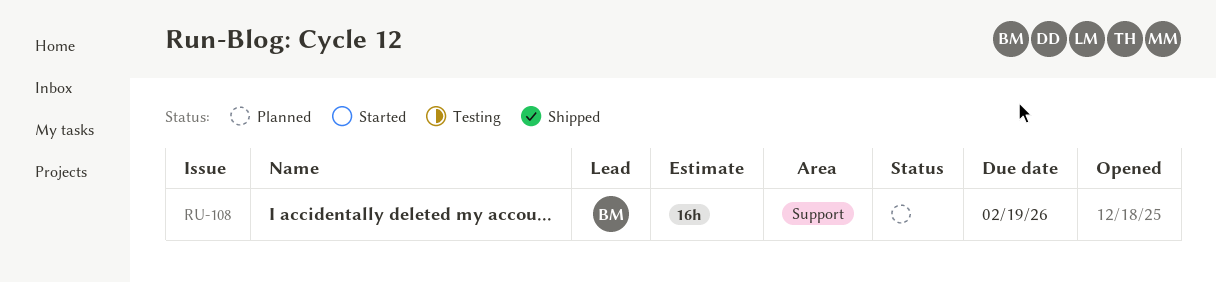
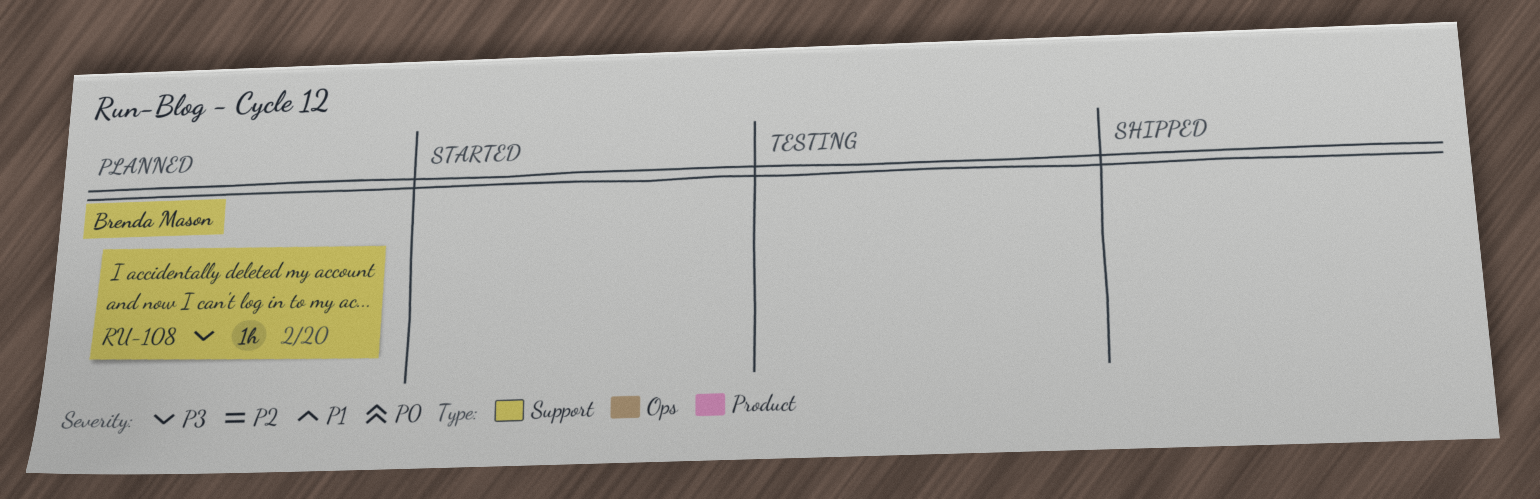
RU-108, estimate: 16h -> 1h
RU-108, due: Feb 19 -> Feb 20

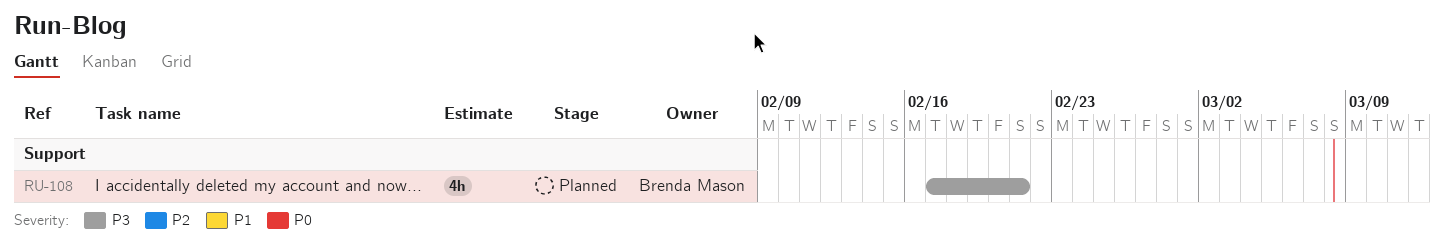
RU-108, estimate: 1h -> 4h
RU-108, due: Feb 20 -> Feb 21

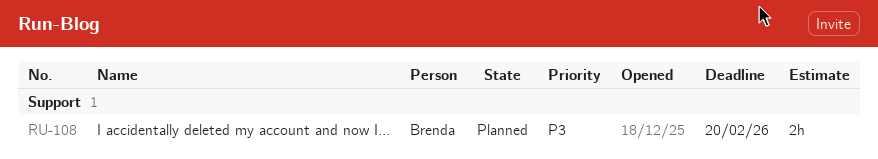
RU-108, estimate: 4h -> 2h
RU-108, due: Feb 21 -> Feb 20

